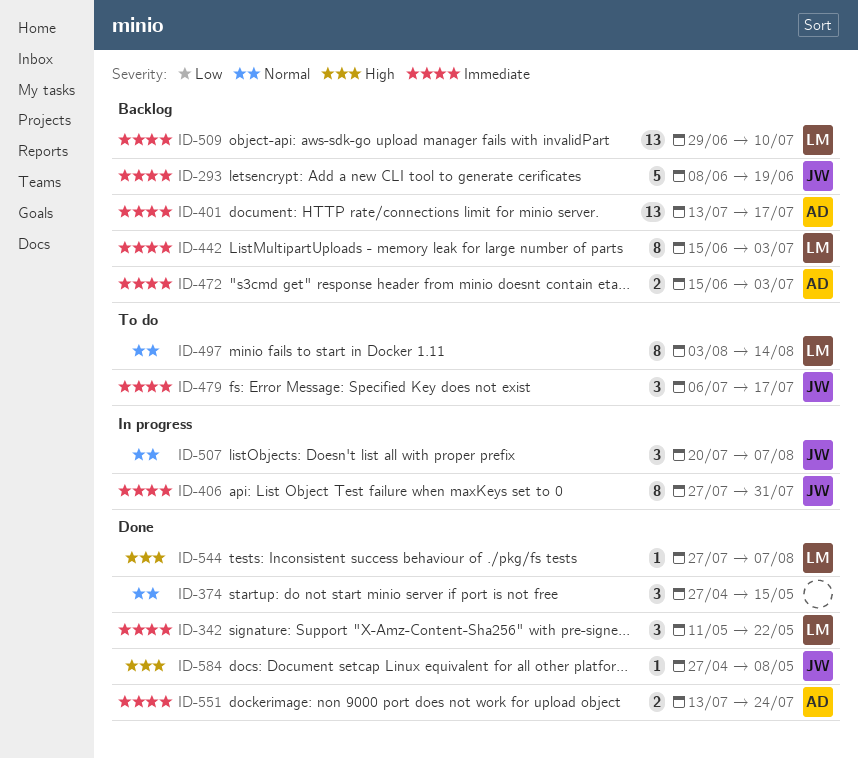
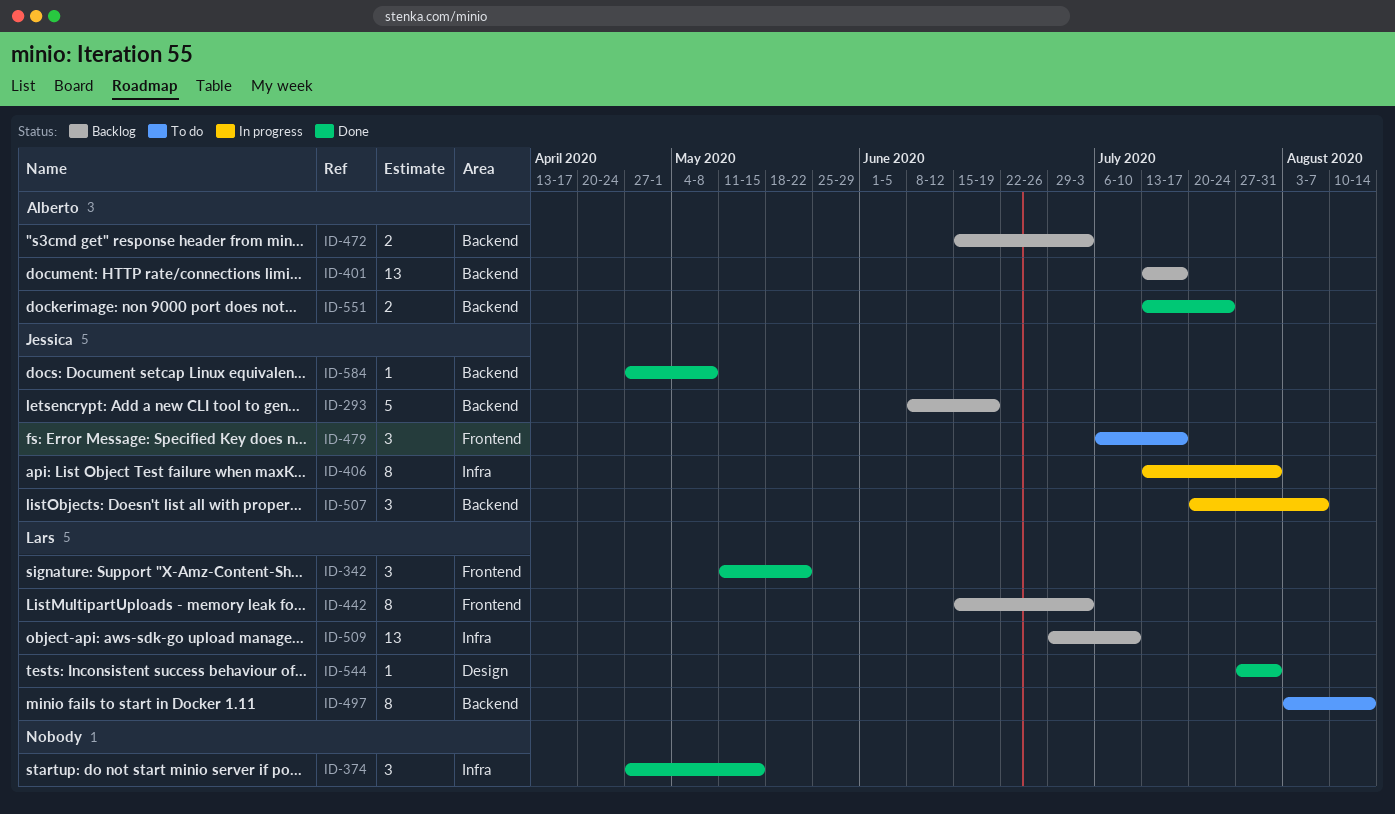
ID-406, start: Jul 27 -> Jul 13
ID-544, due: Aug 7 -> Jul 31

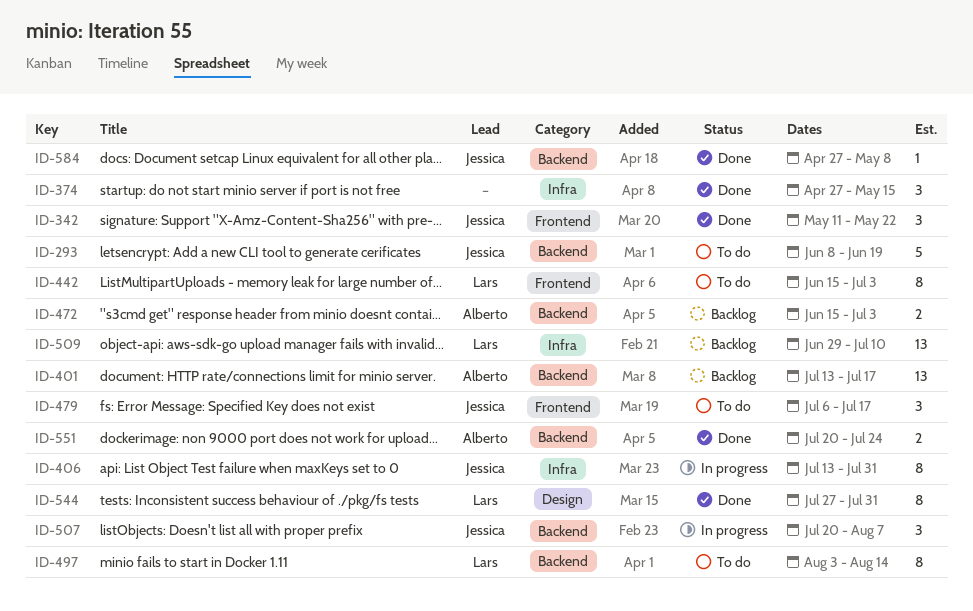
ID-293, status: Backlog -> To do
ID-342, owner: Lars -> Jessica
ID-442, status: Backlog -> To do
ID-544, estimate: 1 -> 8
ID-551, start: Jul 13 -> Jul 20

